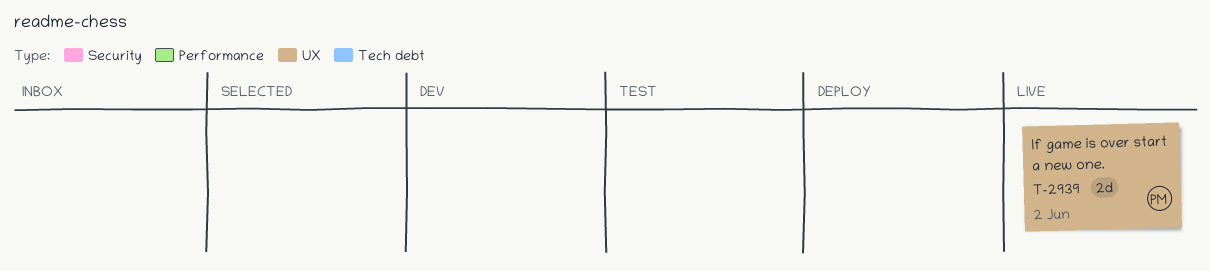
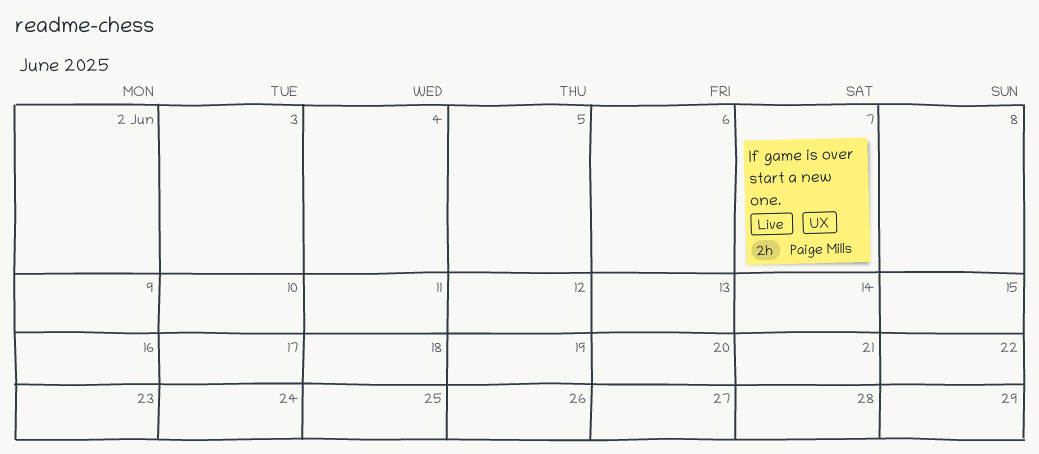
If game is over start a new one., estimate: 2d -> 2h
If game is over start a new one., due: Jun 2 -> Jun 7

